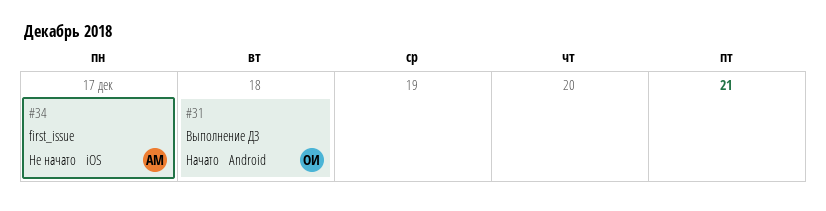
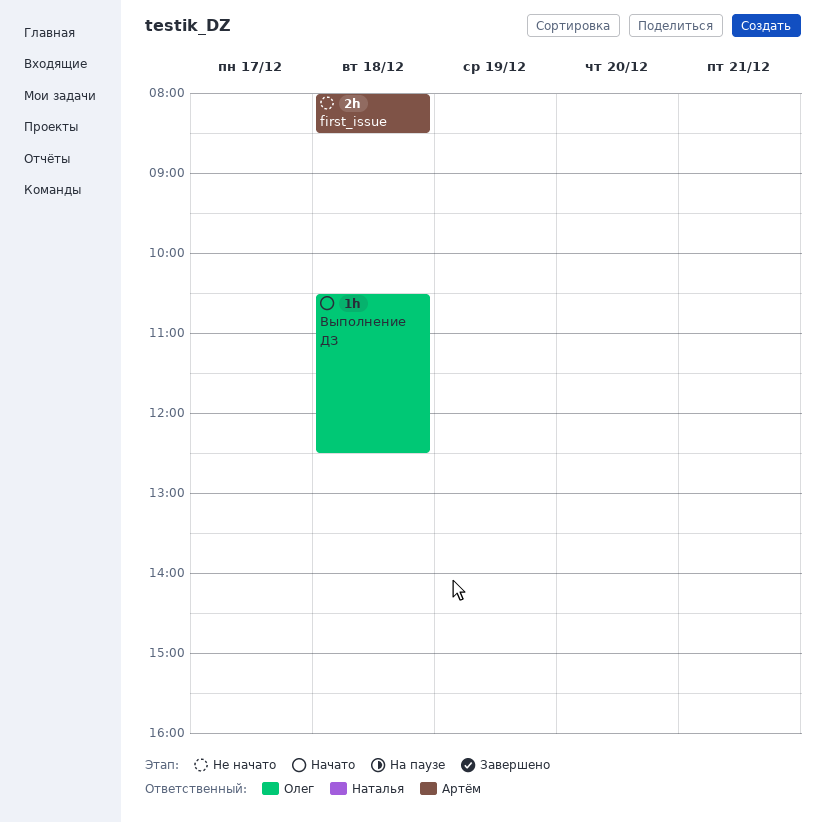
first_issue, day: Dec 17 -> Dec 18

